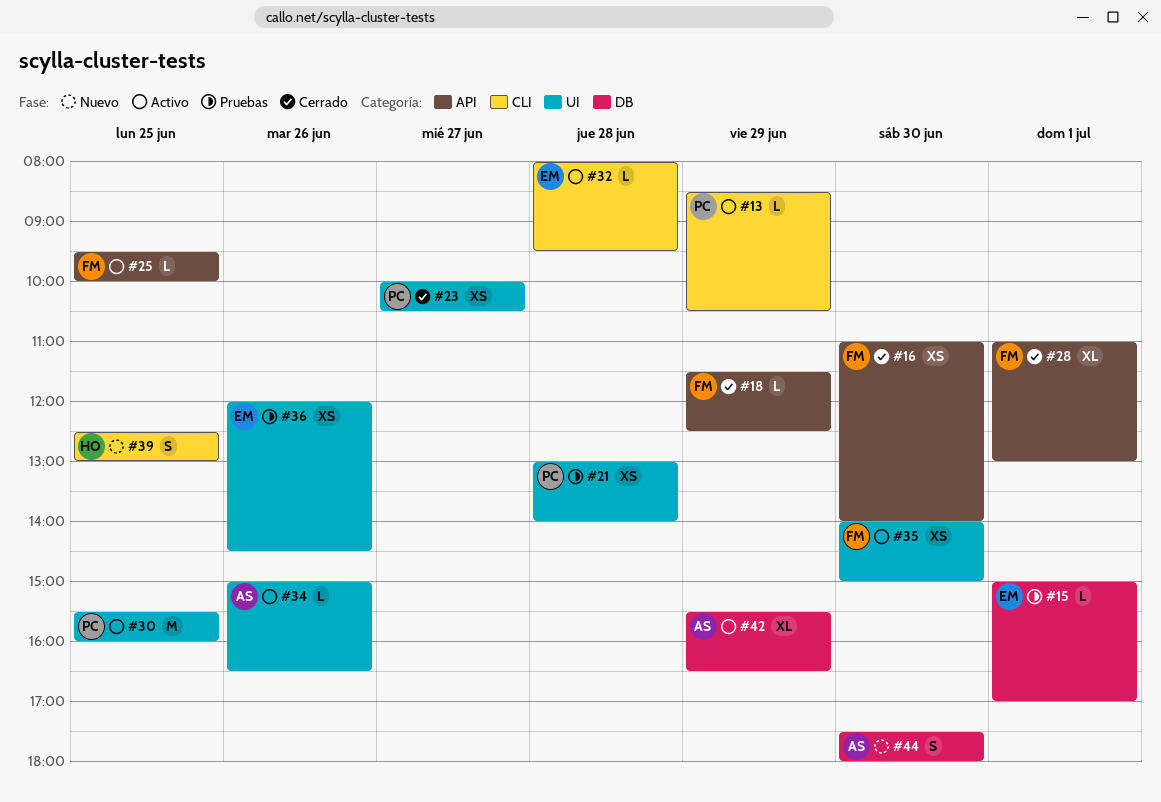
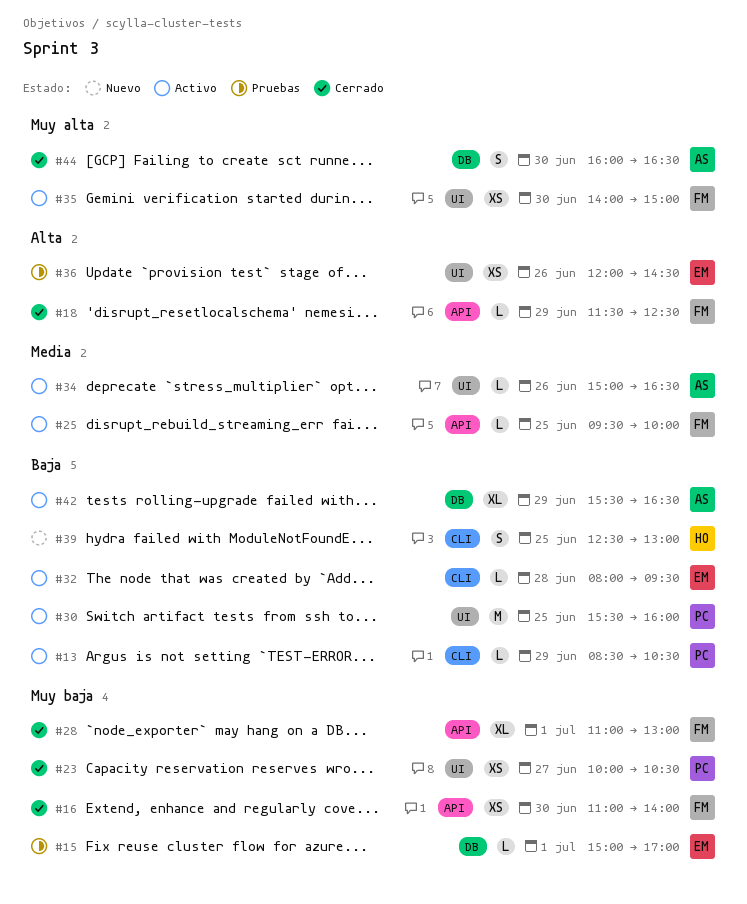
#21: present -> none
#44, status: Nuevo -> Cerrado
#44, begins: 17:30 -> 16:00
#44, ends: 18:00 -> 16:30

